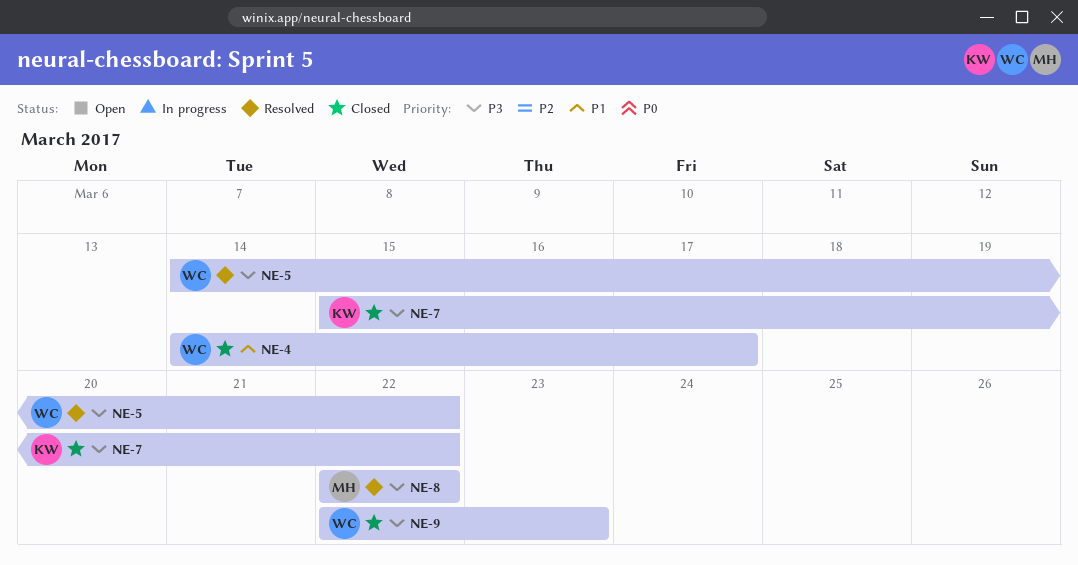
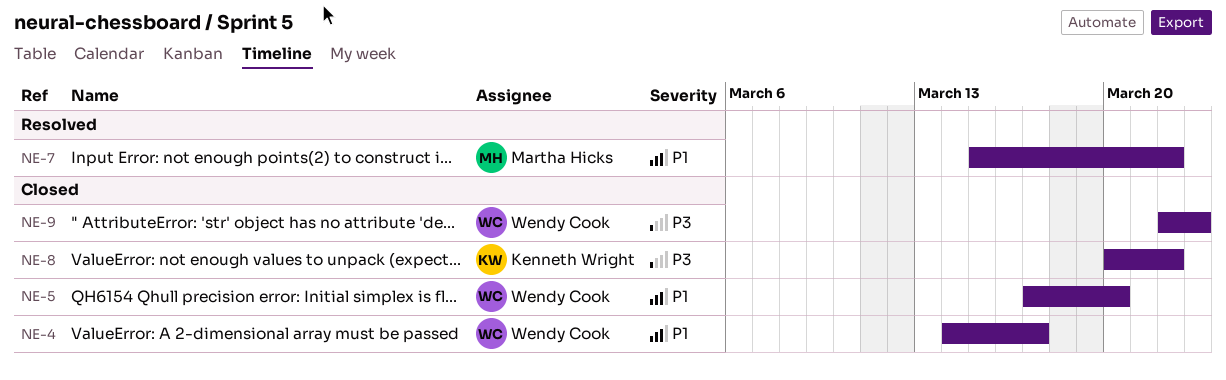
NE-5, status: Resolved -> Closed
NE-5, priority: P3 -> P1
NE-5, start: Mar 14 -> Mar 17
NE-5, due: Mar 22 -> Mar 20
NE-7, status: Closed -> Resolved
NE-7, owner: Kenneth Wright -> Martha Hicks
NE-7, priority: P3 -> P1
NE-8, status: Resolved -> Closed
NE-8, owner: Martha Hicks -> Kenneth Wright
NE-8, start: Mar 22 -> Mar 20

